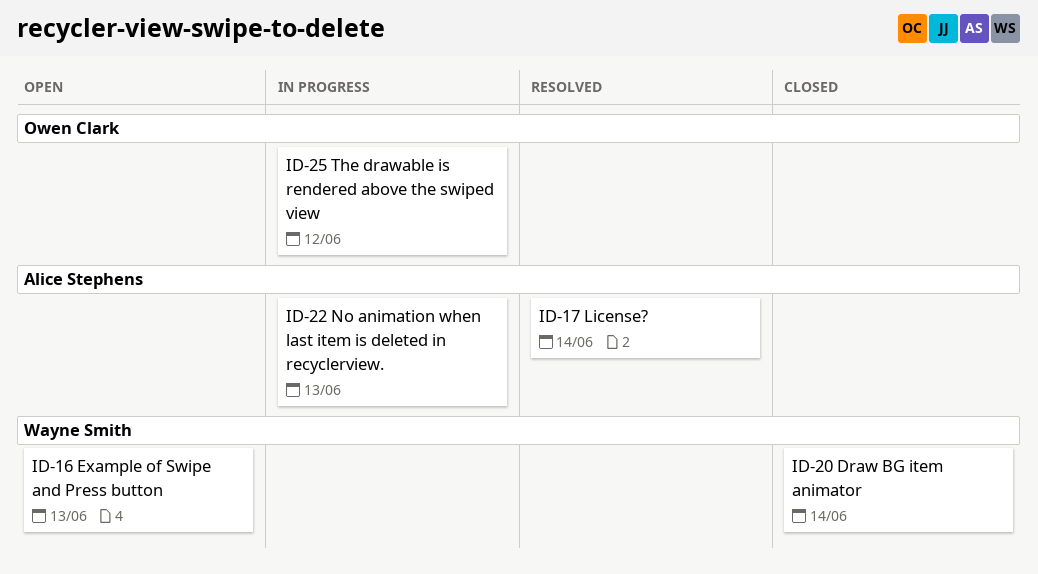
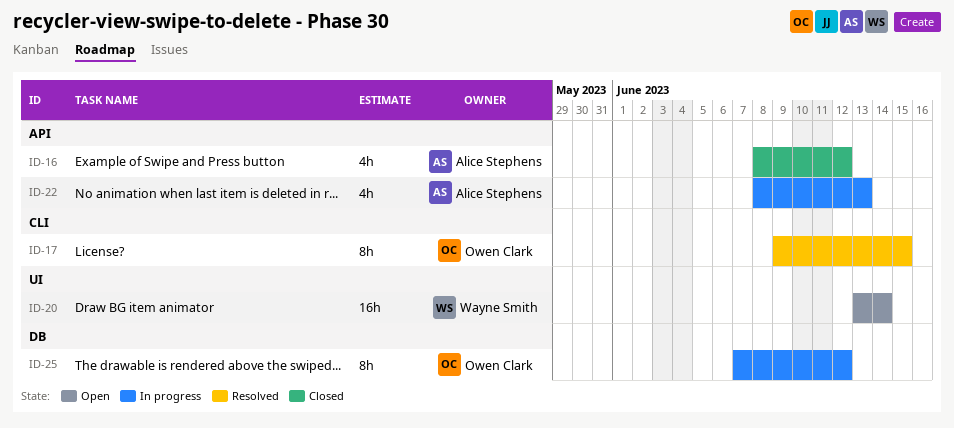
ID-16, status: Open -> Closed
ID-16, owner: Wayne Smith -> Alice Stephens
ID-16, due: Jun 13 -> Jun 12
ID-17, owner: Alice Stephens -> Owen Clark
ID-17, due: Jun 14 -> Jun 15
ID-20, status: Closed -> Open

